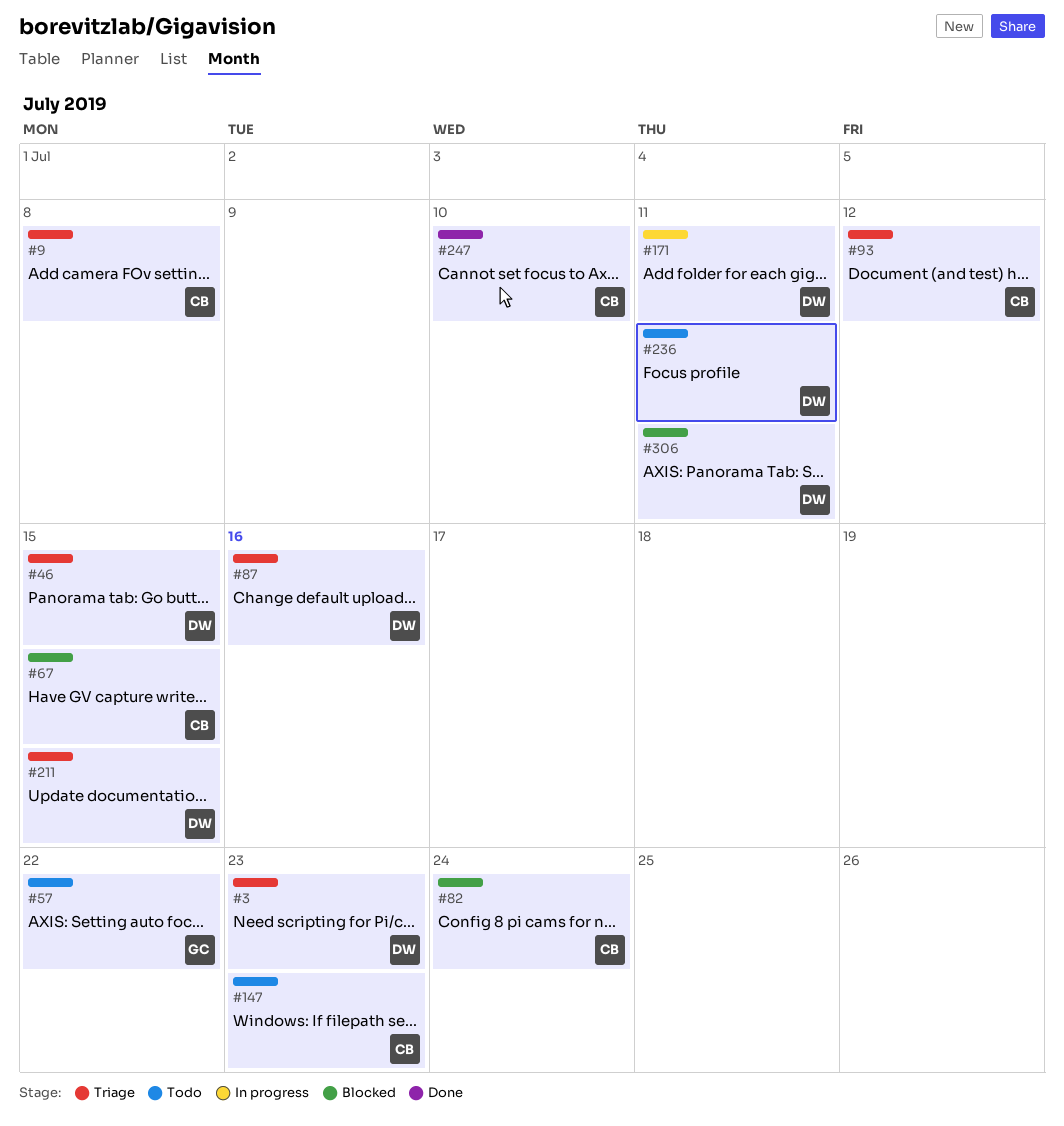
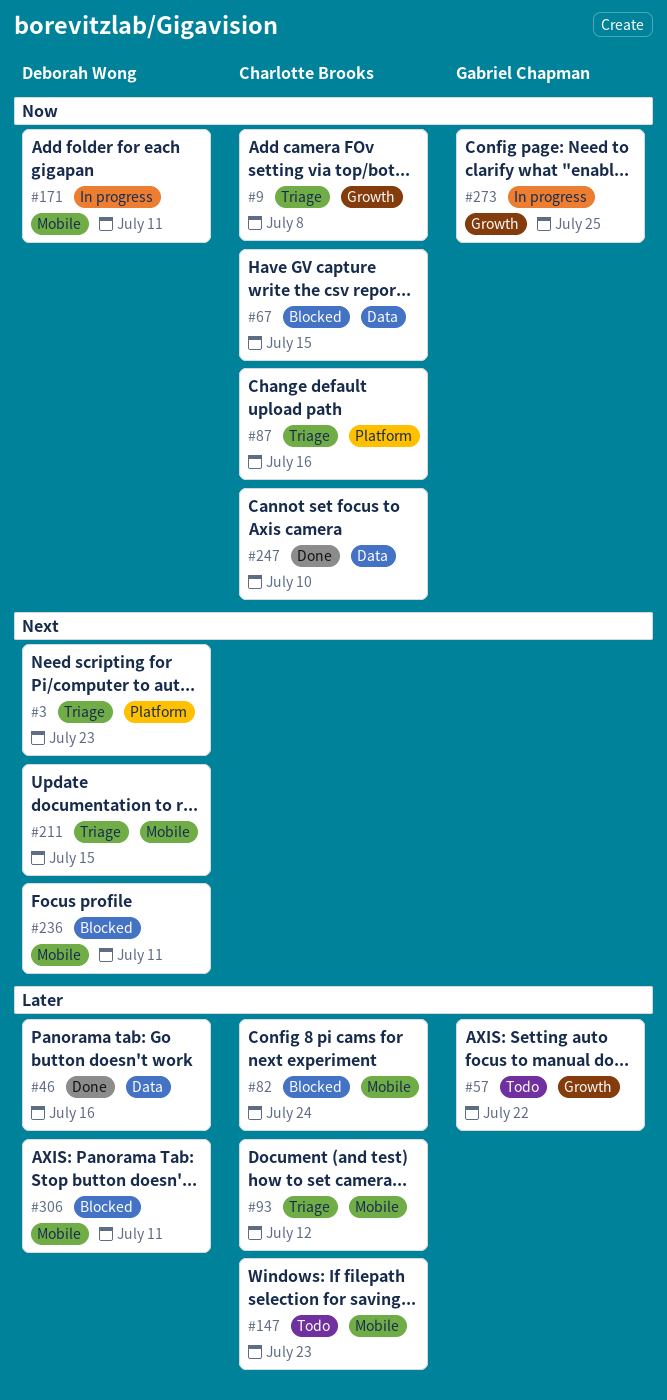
#46, status: Triage -> Done
#46, due: Jul 15 -> Jul 16
#87, owner: Deborah Wong -> Charlotte Brooks
#236, status: Todo -> Blocked
#273: none -> present

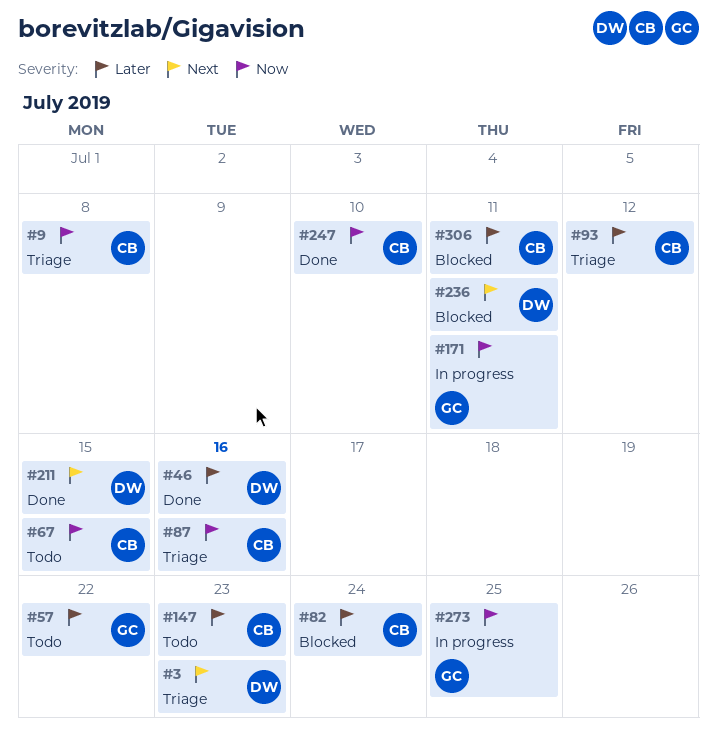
#67, status: Blocked -> Todo
#171, owner: Deborah Wong -> Gabriel Chapman
#211, status: Triage -> Done
#306, owner: Deborah Wong -> Charlotte Brooks

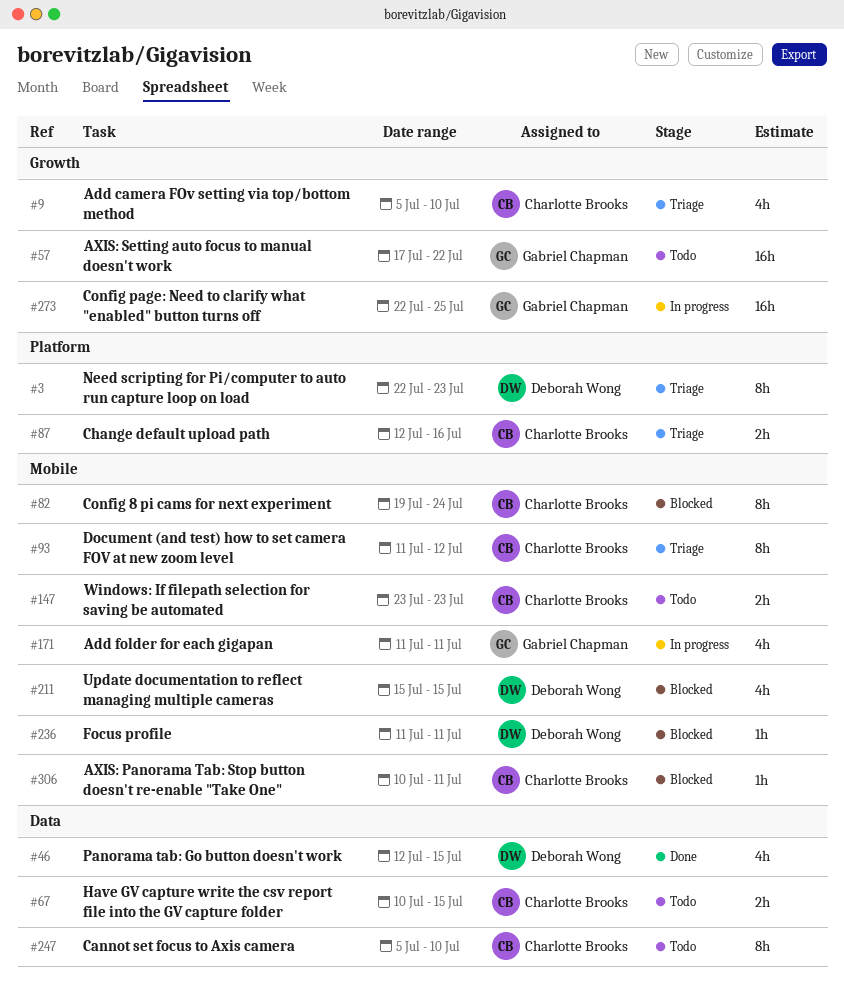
#9, due: Jul 8 -> Jul 10
#46, due: Jul 16 -> Jul 15
#211, status: Done -> Blocked
#247, status: Done -> Todo

